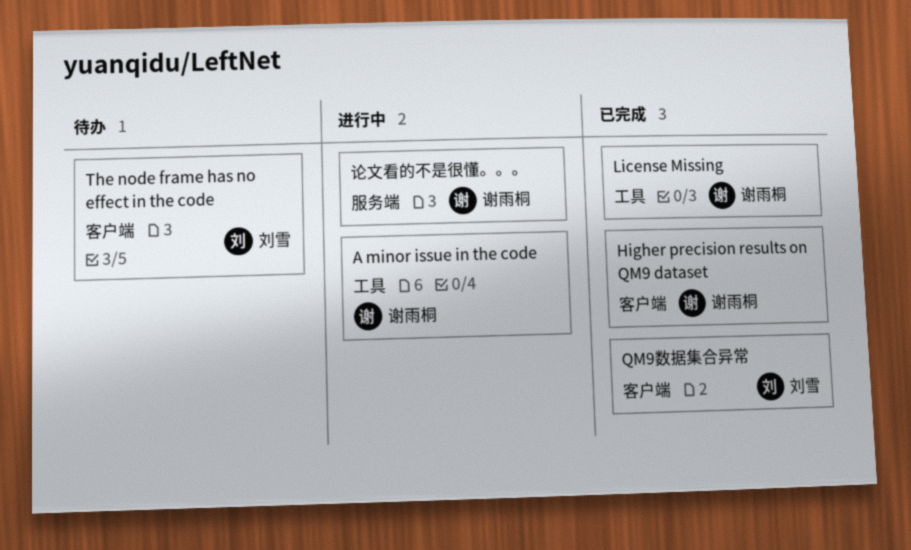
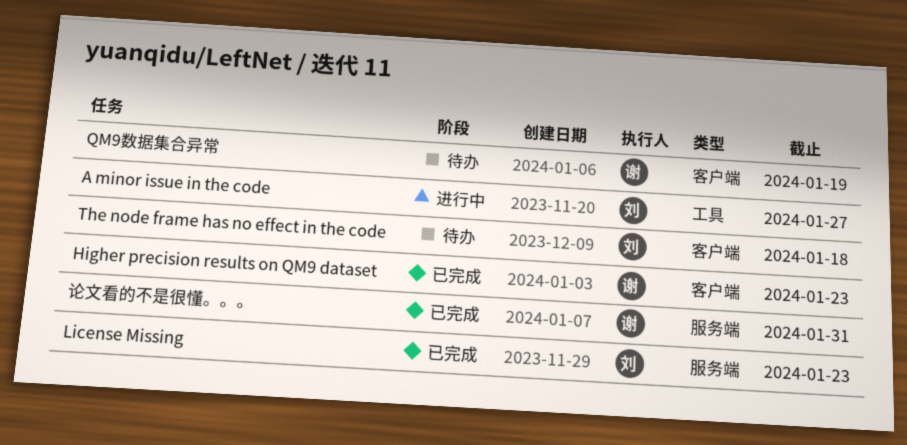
A minor issue in the code, owner: 谢雨桐 -> 刘雪
License Missing, owner: 谢雨桐 -> 刘雪
License Missing, label: 工具 -> 服务端
QM9数据集合异常, status: 已完成 -> 待办
QM9数据集合异常, owner: 刘雪 -> 谢雨桐
论文看的不是很懂。。。, status: 进行中 -> 已完成

